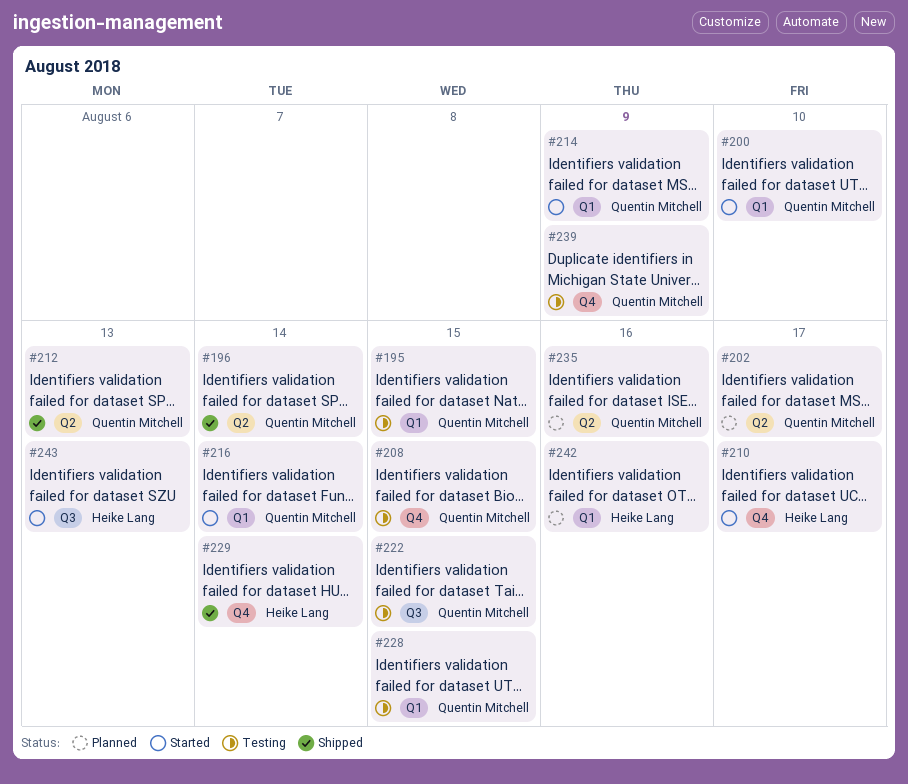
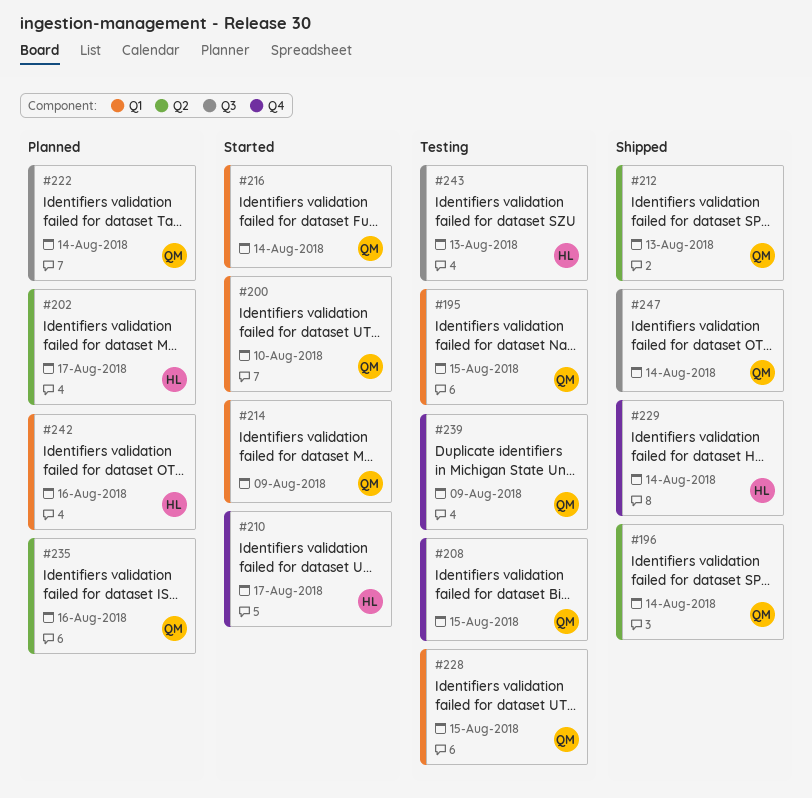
#202, owner: Quentin Mitchell -> Heike Lang
#222, status: Testing -> Planned
#222, due: Aug 15 -> Aug 14
#243, status: Started -> Testing
#247: none -> present

